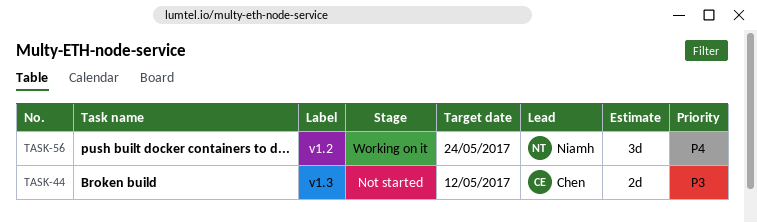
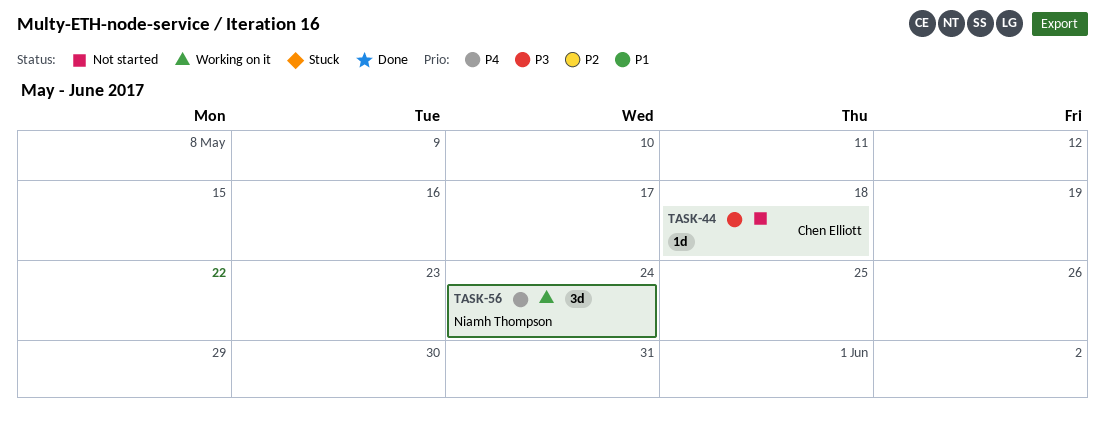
TASK-44, estimate: 2d -> 1d
TASK-44, due: May 12 -> May 18

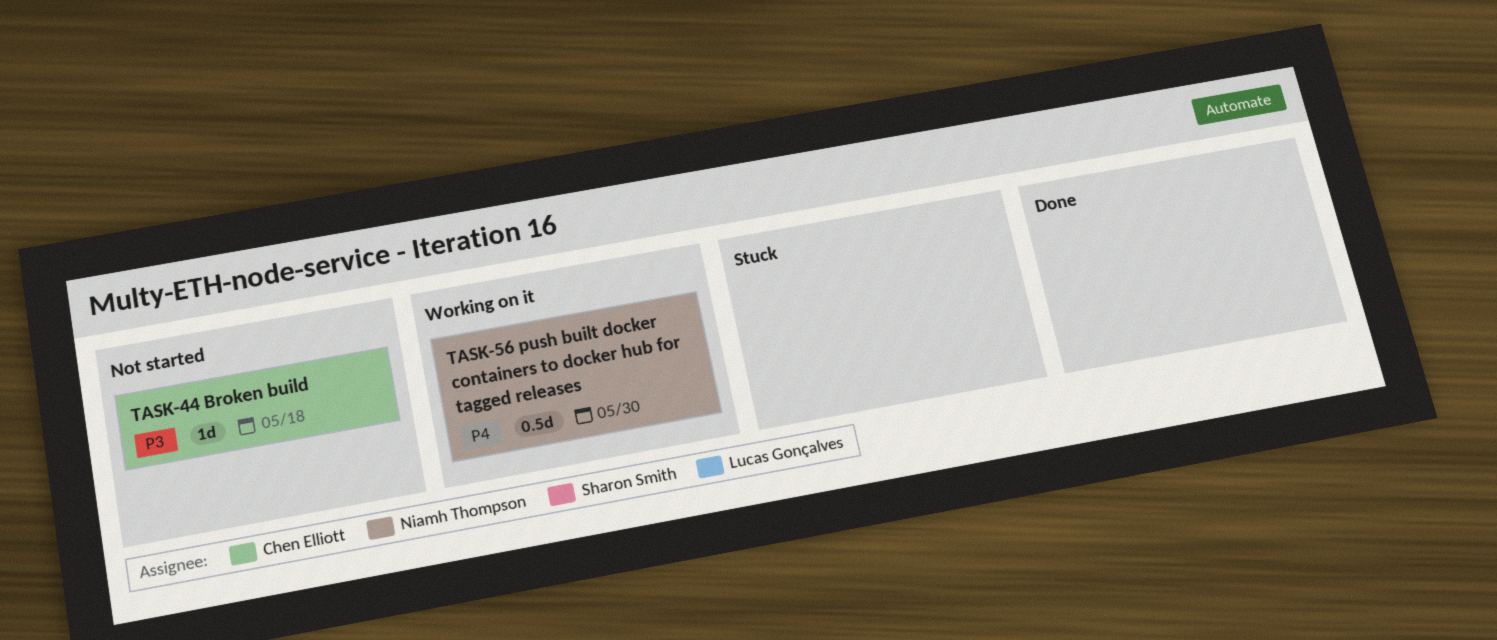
TASK-56, estimate: 3d -> 0.5d
TASK-56, due: May 24 -> May 30

